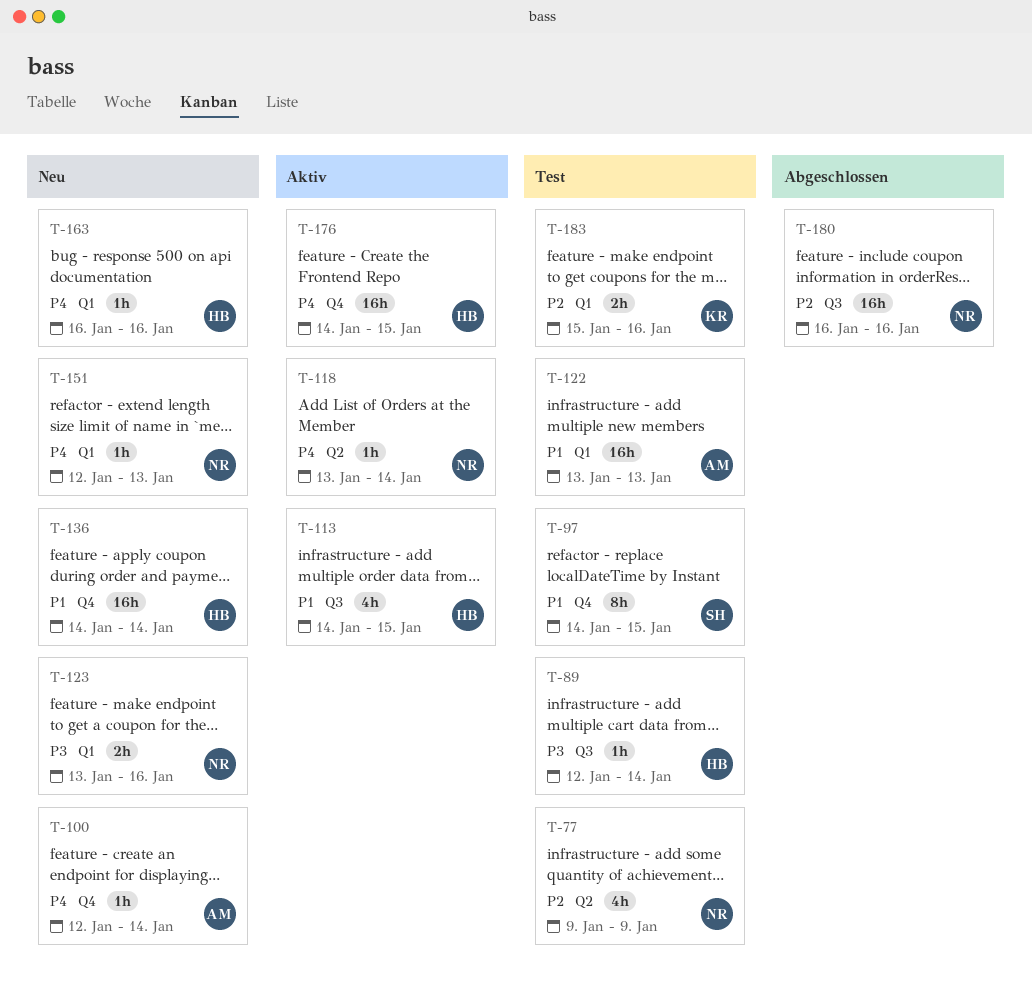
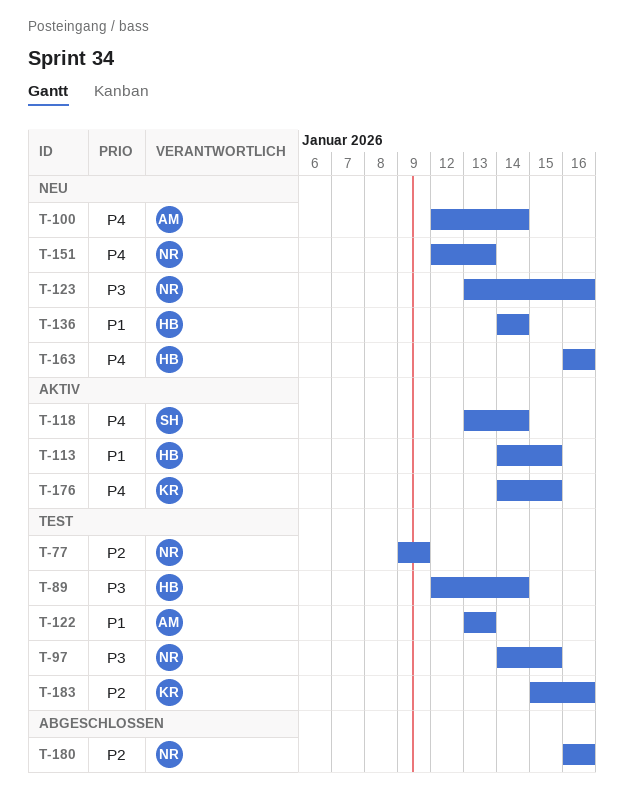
T-97, owner: SH -> NR
T-97, priority: P1 -> P3
T-118, owner: NR -> SH
T-176, owner: HB -> KR

